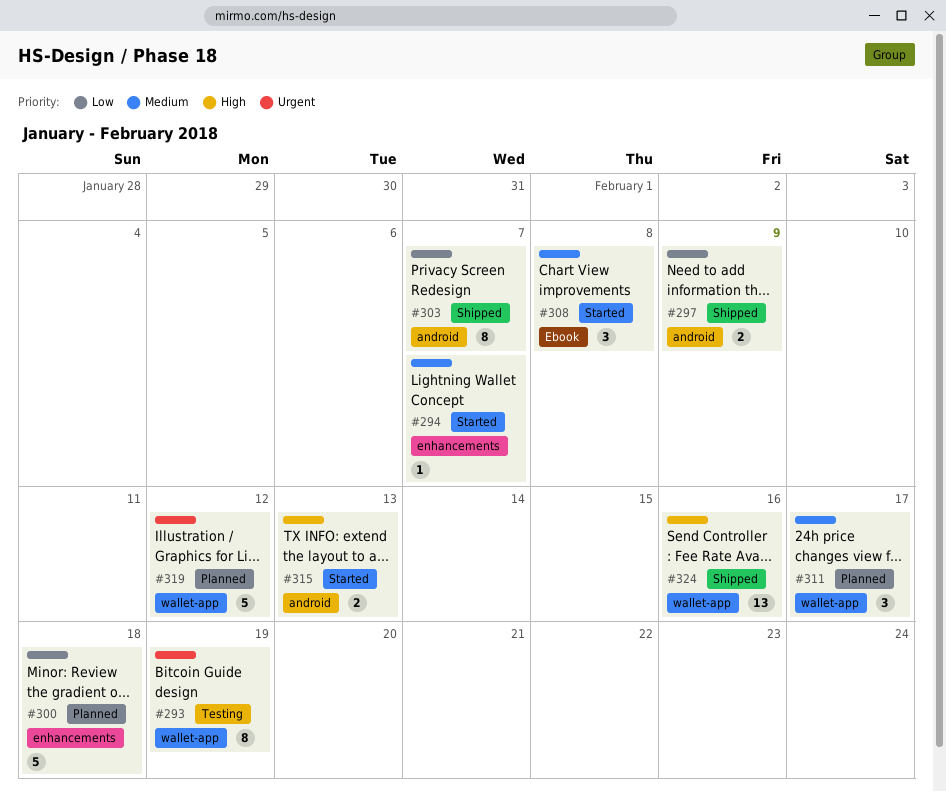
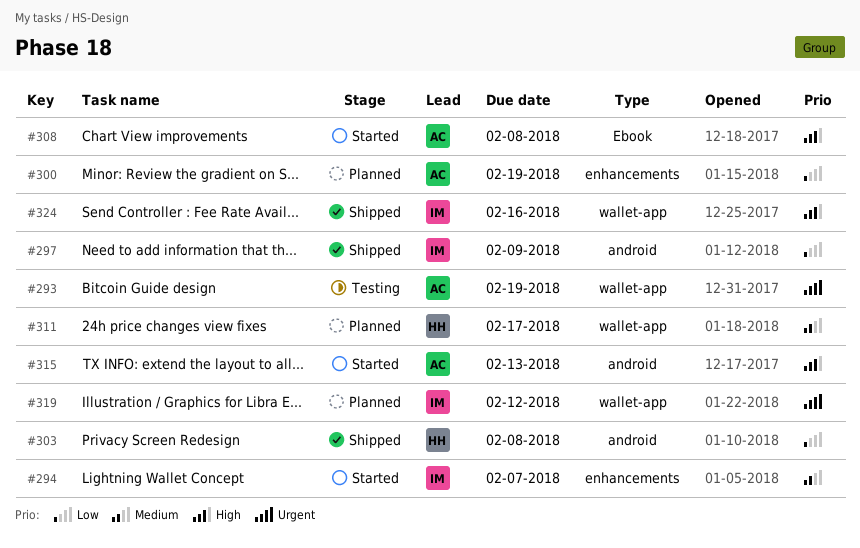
#300, due: Feb 18 -> Feb 19
#303, due: Feb 7 -> Feb 8
#308, priority: Medium -> High

